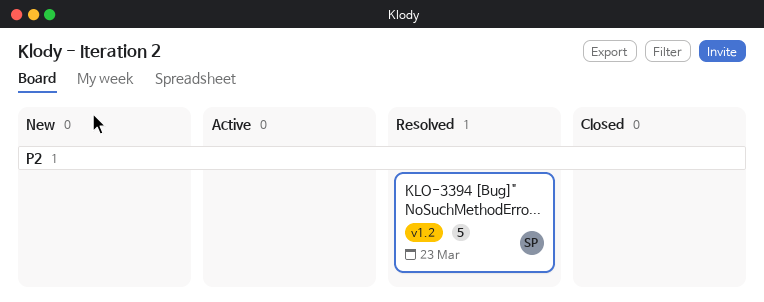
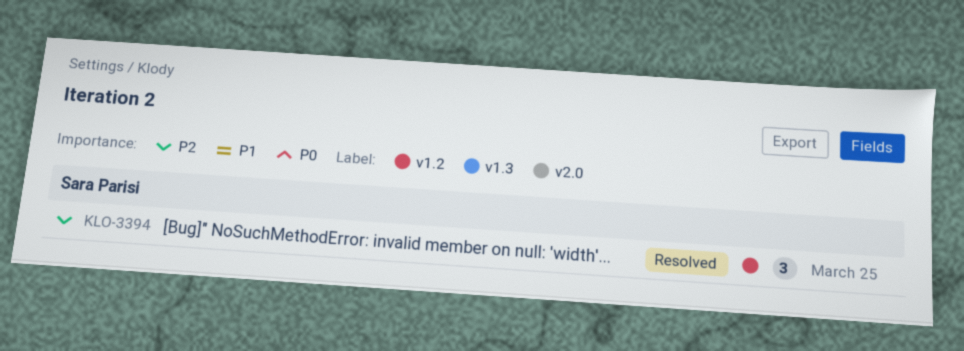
KLO-3394, estimate: 5 -> 3
KLO-3394, due: Mar 23 -> Mar 25

